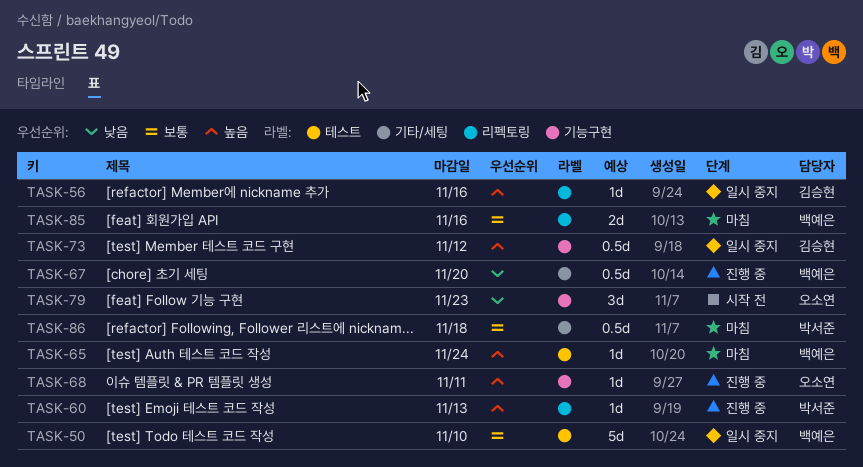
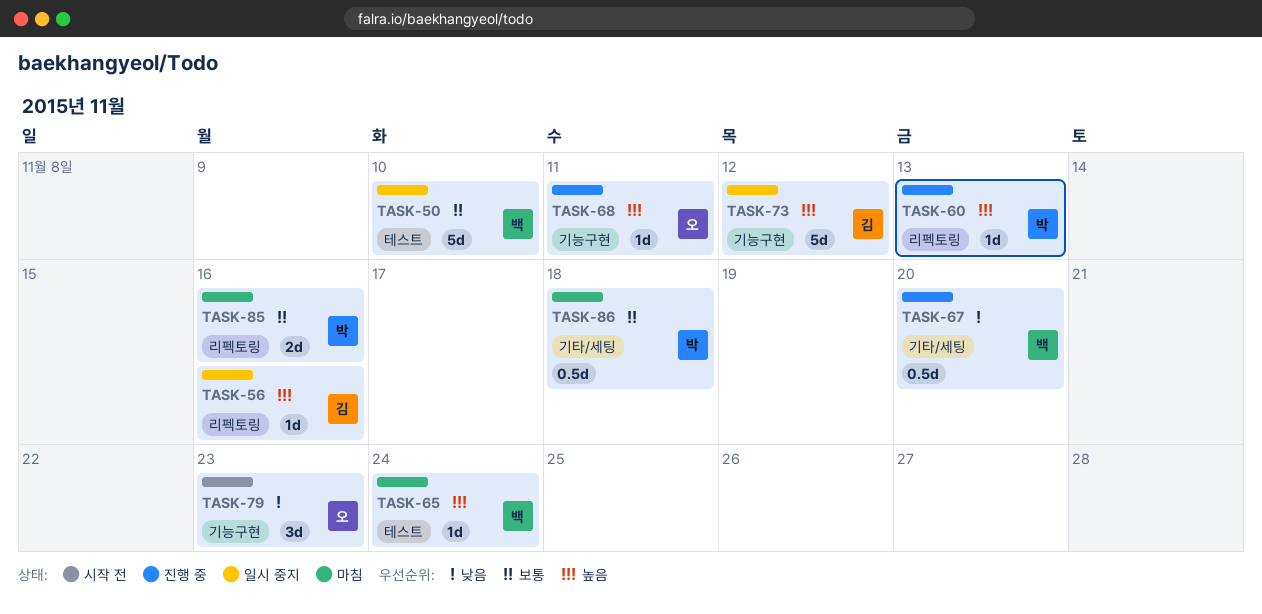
TASK-73, estimate: 0.5d -> 5d
TASK-85, owner: 백예은 -> 박서준

